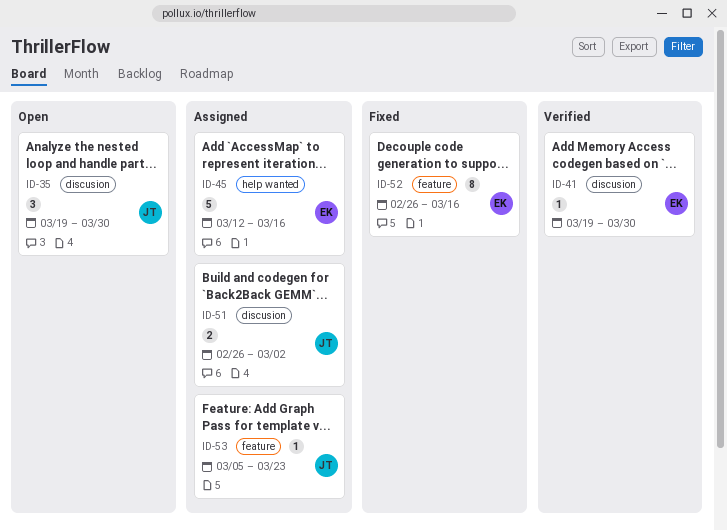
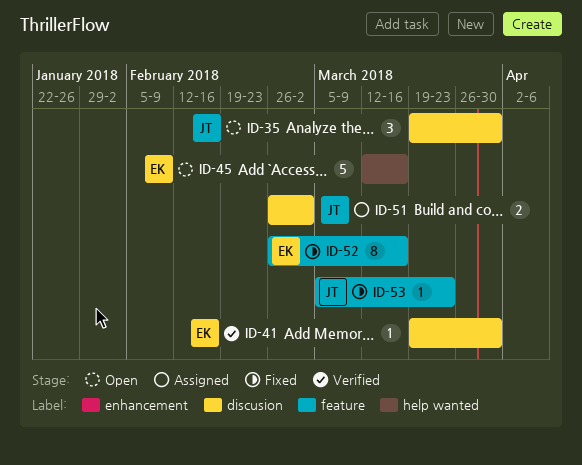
ID-45, status: Assigned -> Open
ID-53, status: Assigned -> Fixed

